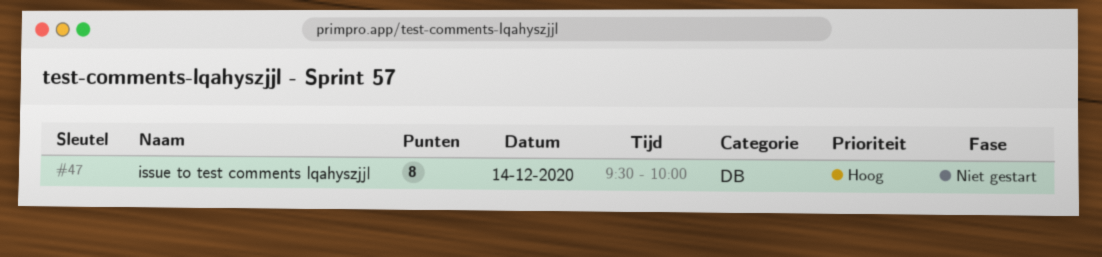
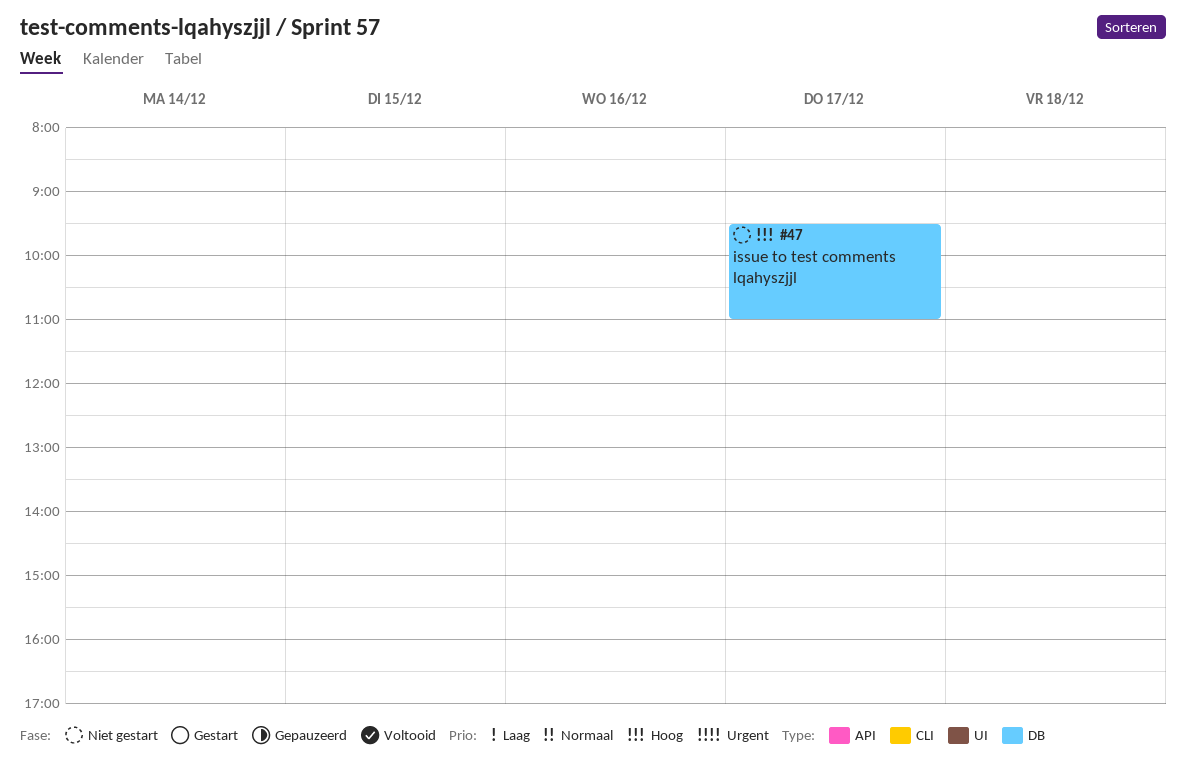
#47, day: Dec 14 -> Dec 17
#47, ends: 10:00 -> 11:00

